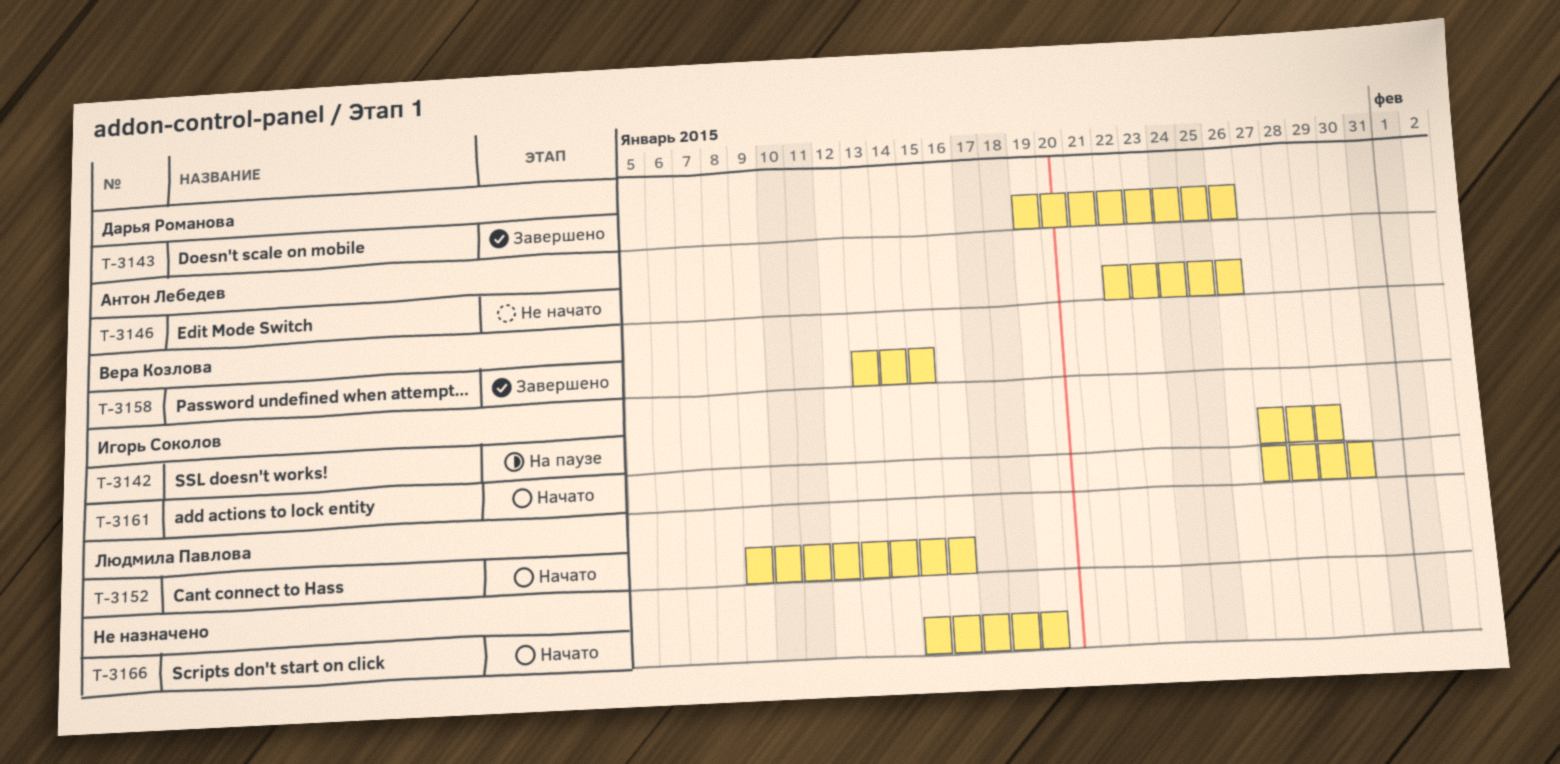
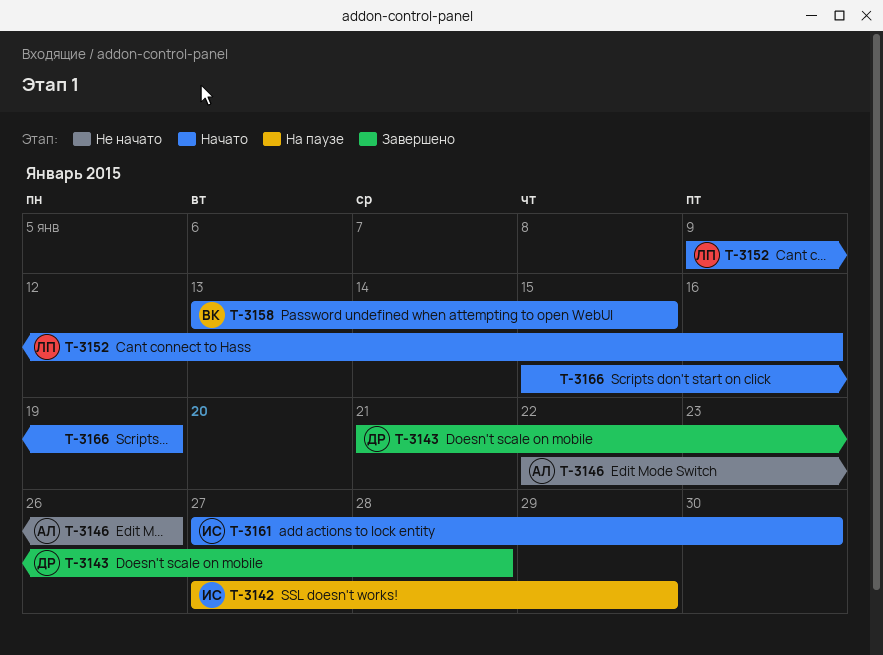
T-3143, start: Jan 19 -> Jan 21
T-3143, due: Jan 26 -> Jan 28
T-3158, status: Завершено -> Начато

